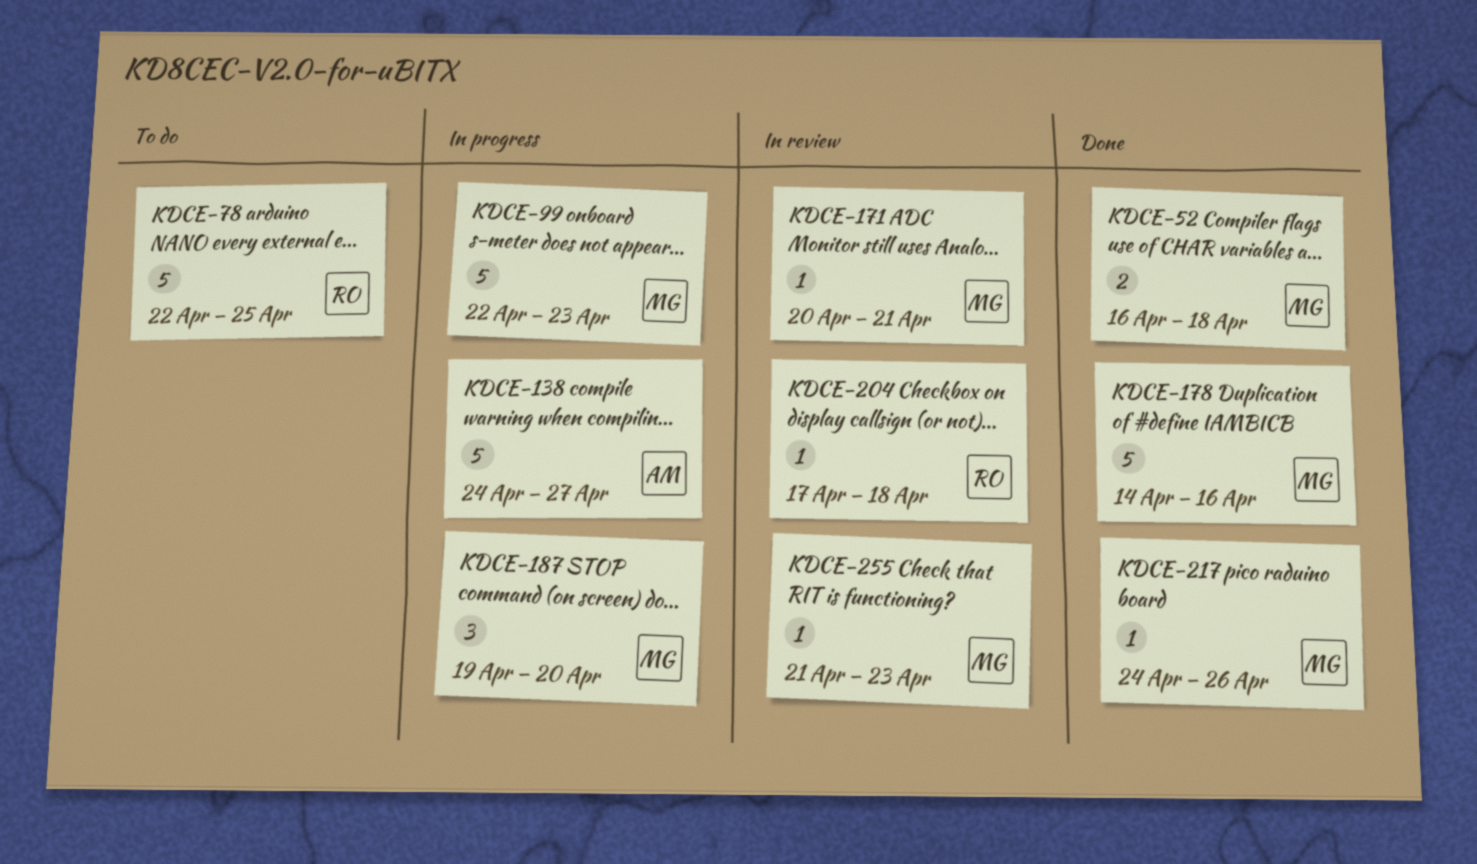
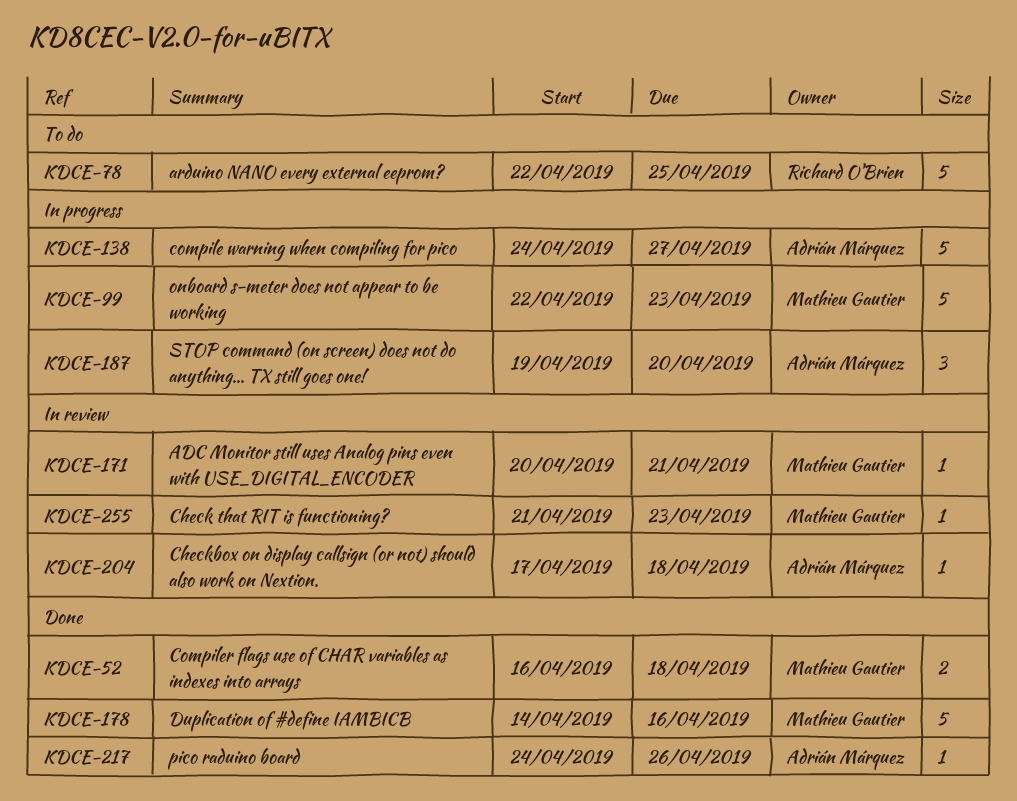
KDCE-187, owner: Mathieu Gautier -> Adrián Márquez
KDCE-204, owner: Richard O'Brien -> Adrián Márquez
KDCE-217, owner: Mathieu Gautier -> Adrián Márquez

